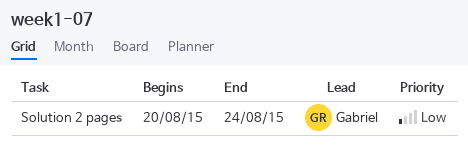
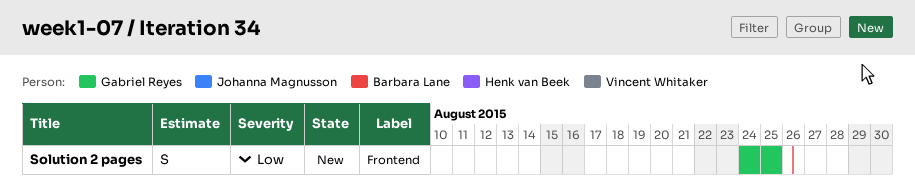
Solution 2 pages, start: Aug 20 -> Aug 24
Solution 2 pages, due: Aug 24 -> Aug 25

